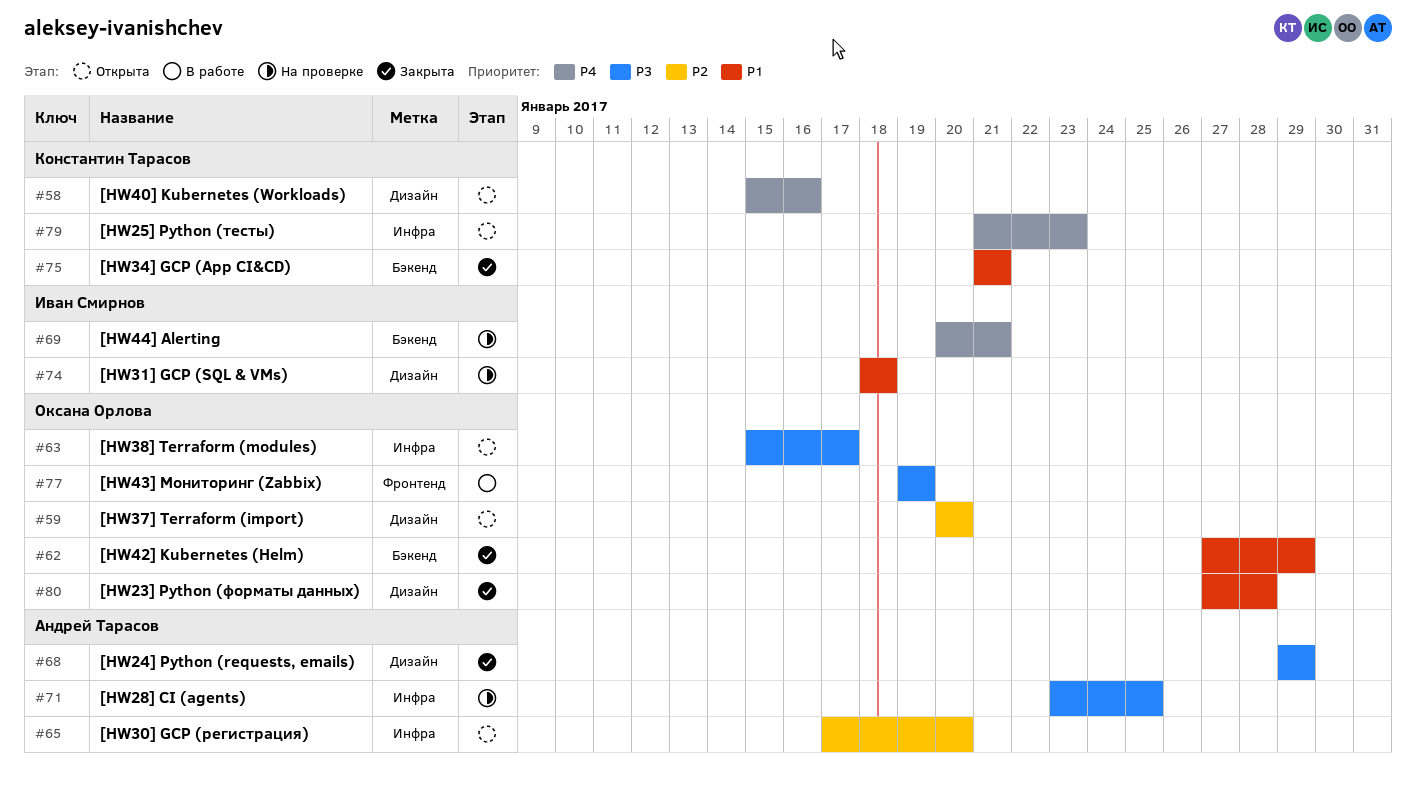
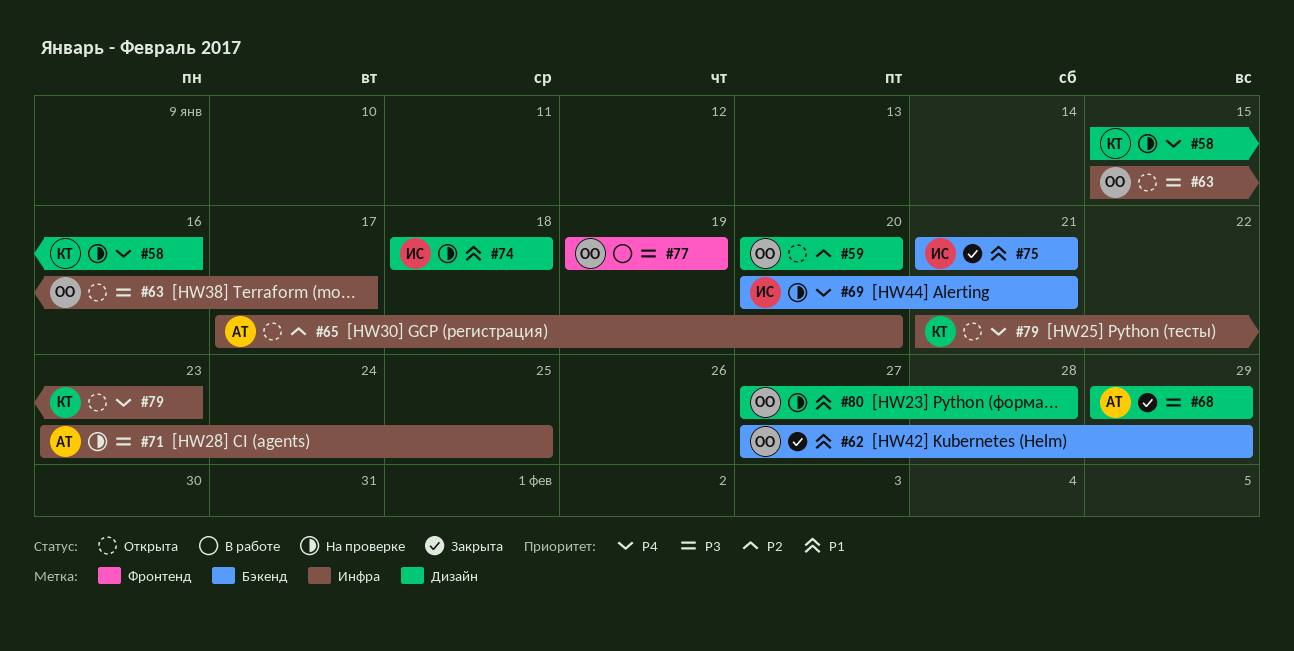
#58, status: Открыта -> На проверке
#75, owner: Константин Тарасов -> Иван Смирнов
#80, status: Закрыта -> На проверке

